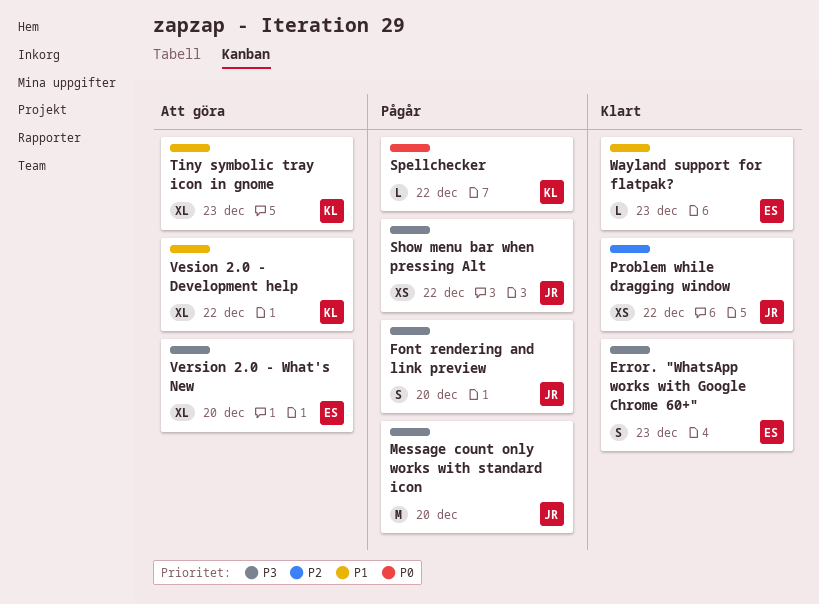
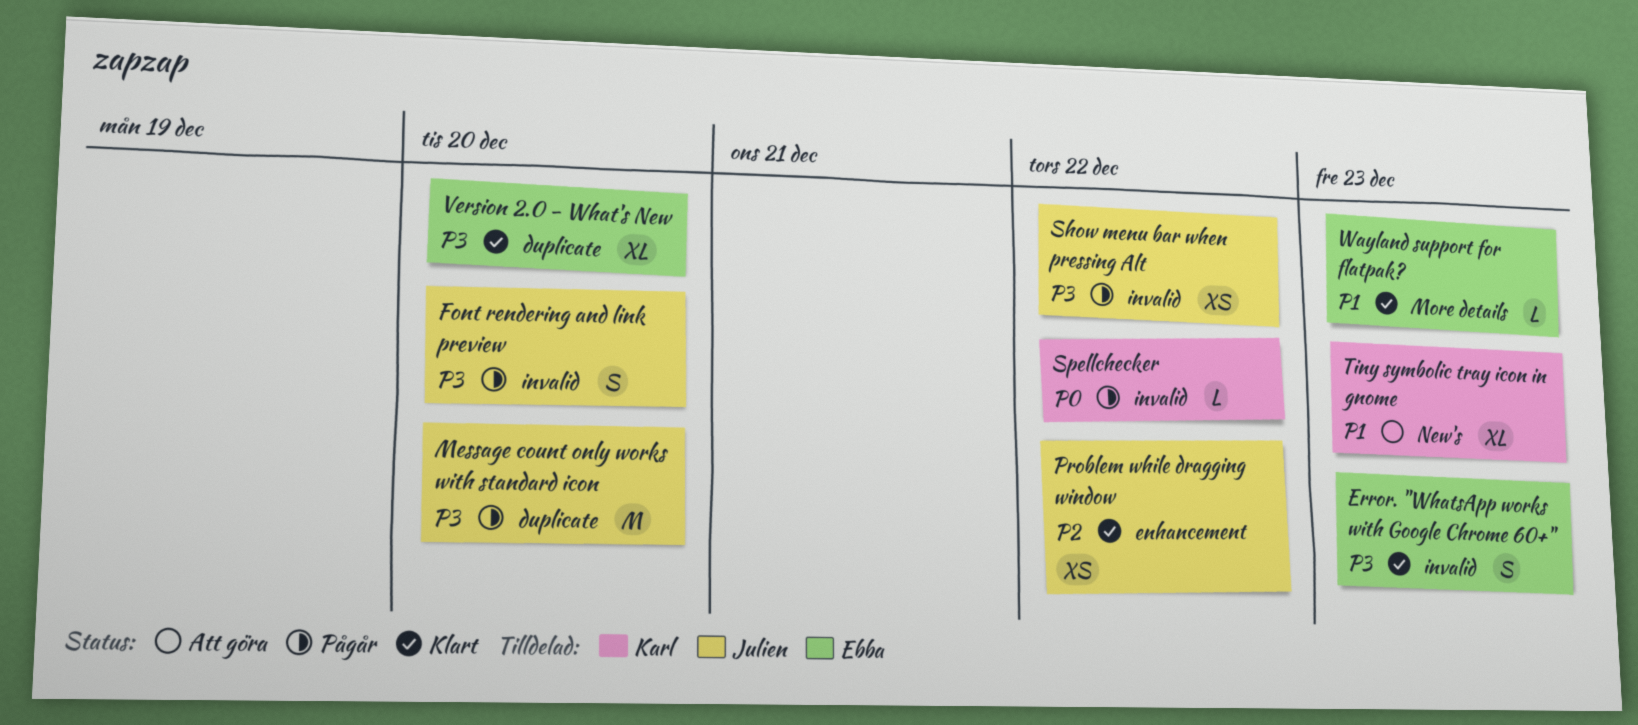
Version 2.0 - What's New, status: Att göra -> Klart
Vesion 2.0 - Development help: present -> none

